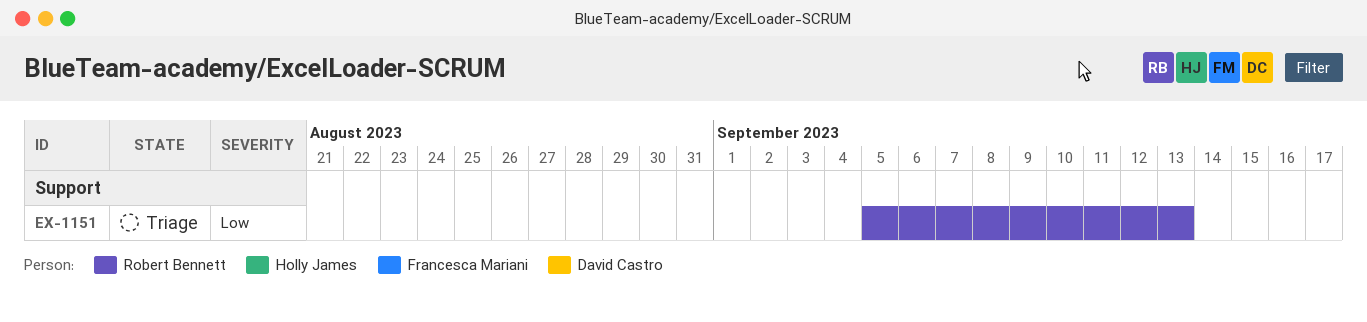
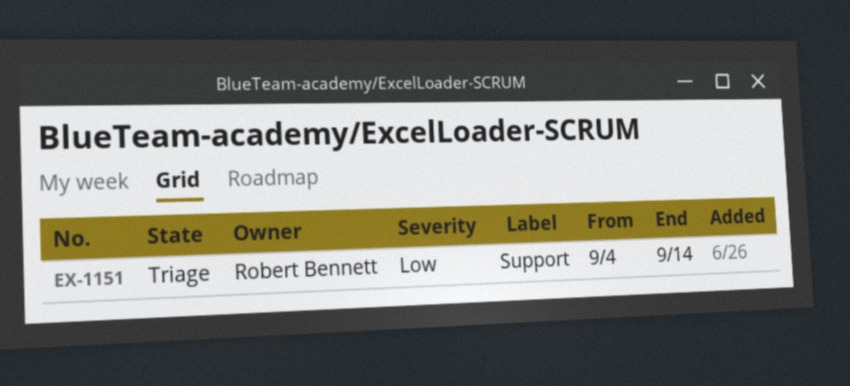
EX-1151, start: Sep 5 -> Sep 4
EX-1151, due: Sep 13 -> Sep 14

